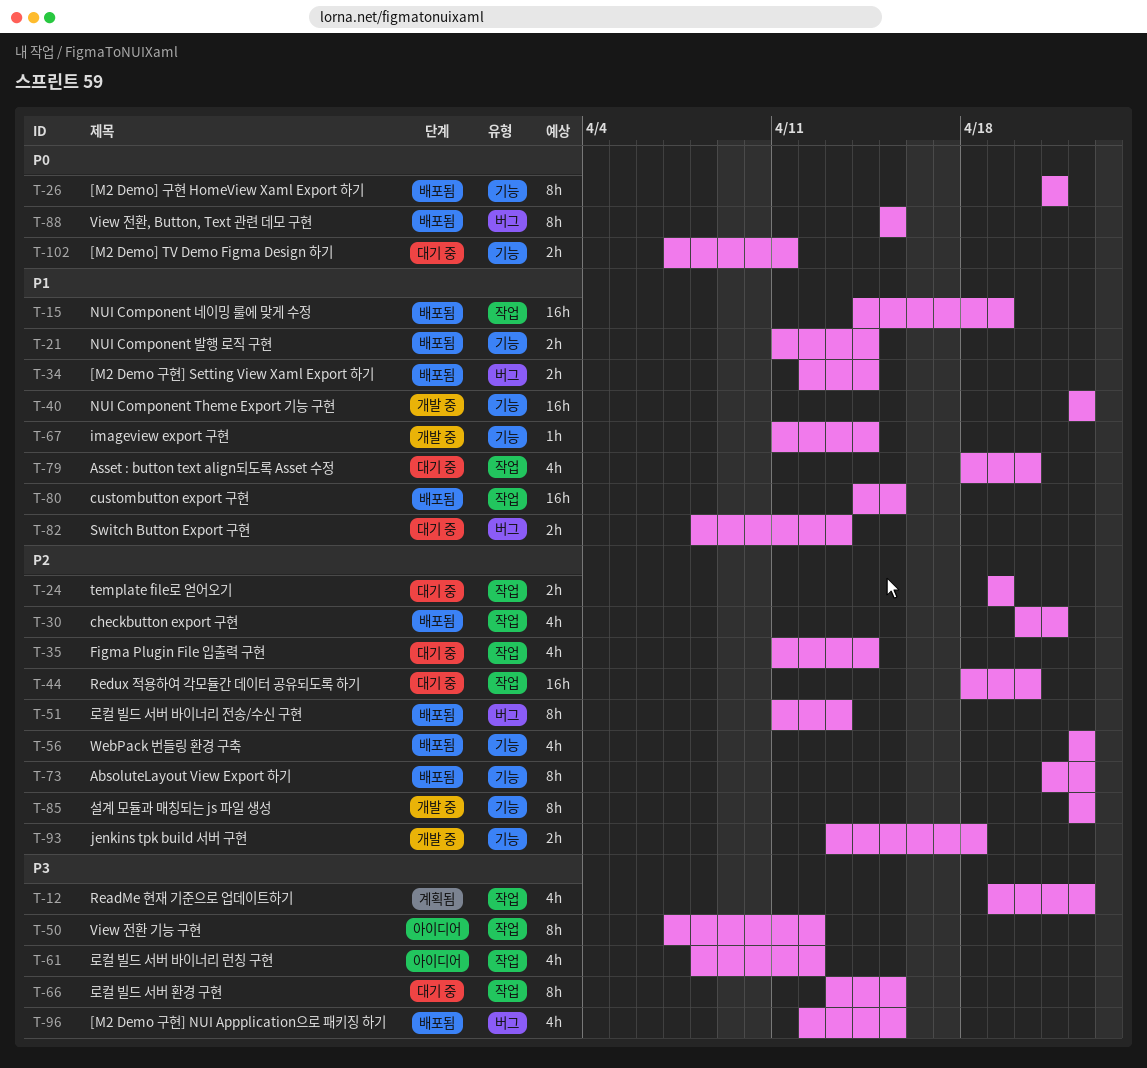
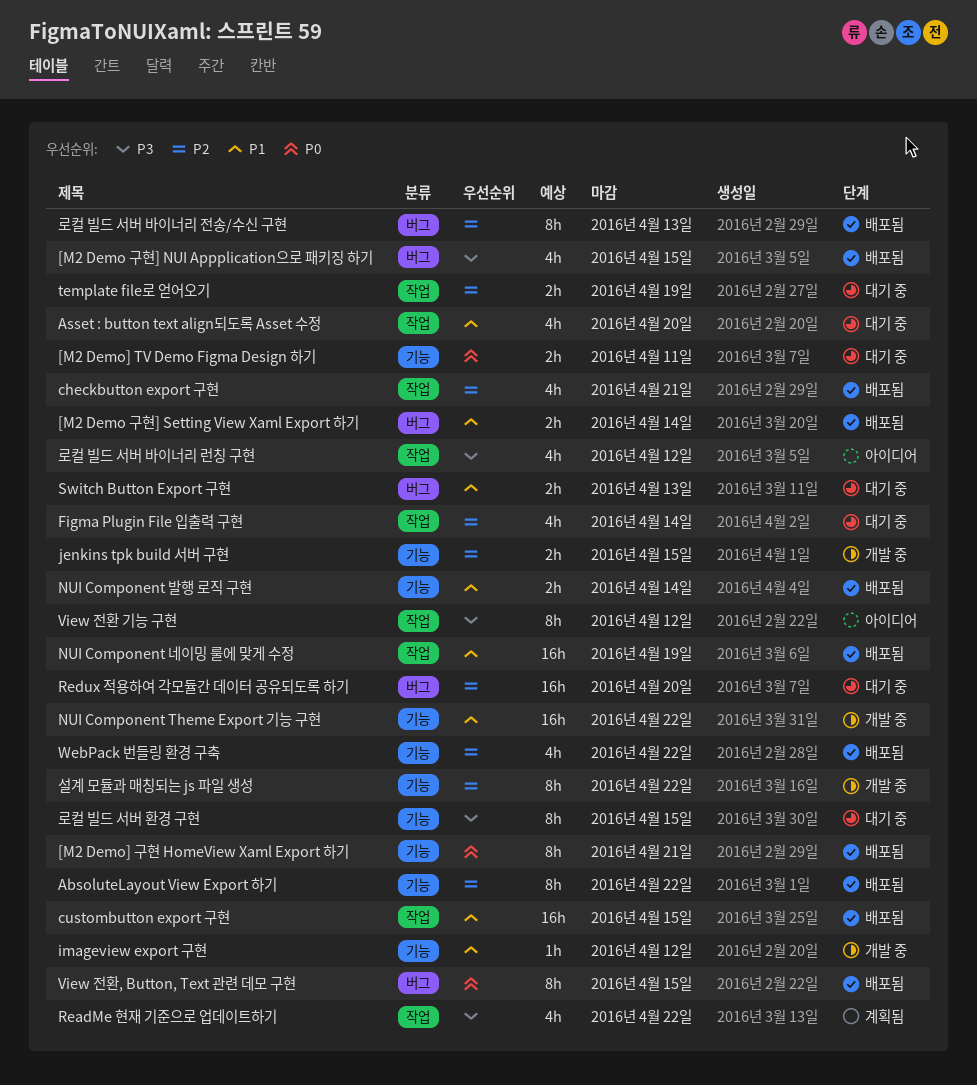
imageview export 구현, due: Apr 14 -> Apr 12
jenkins tpk build 서버 구현, due: Apr 18 -> Apr 15
Redux 적용하여 각모듈간 데이터 공유되도록 하기, label: 작업 -> 버그
로컬 빌드 서버 환경 구현, label: 작업 -> 기능

